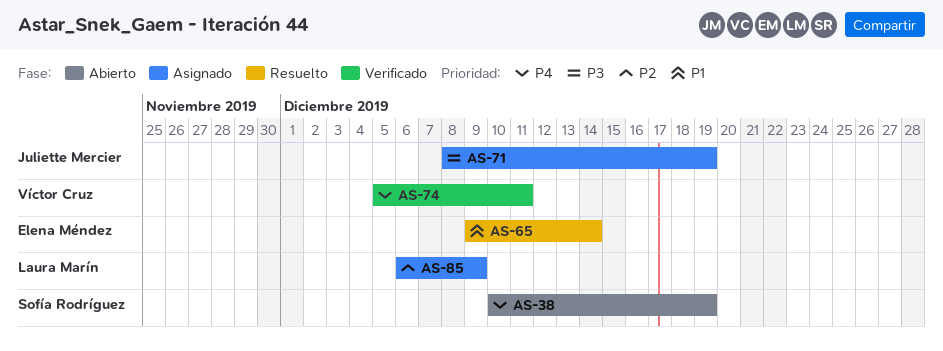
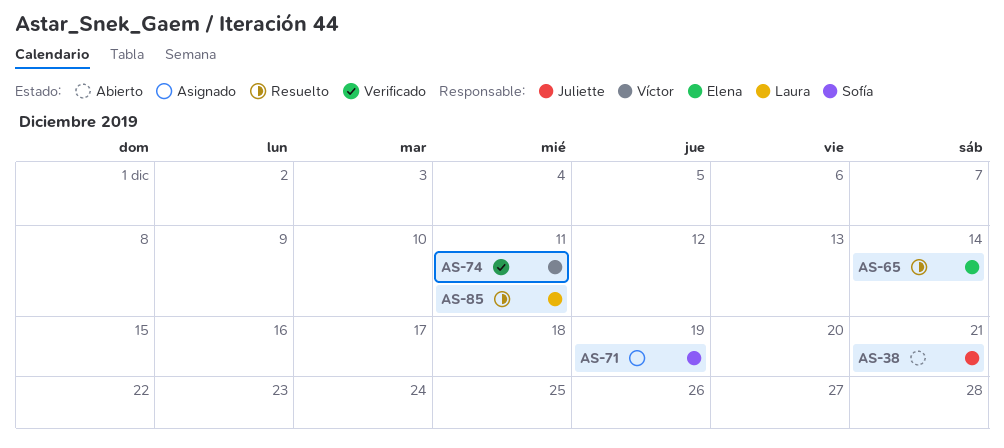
AS-38, owner: Sofía Rodríguez -> Juliette Mercier
AS-38, due: Dec 19 -> Dec 21
AS-71, owner: Juliette Mercier -> Sofía Rodríguez
AS-85, status: Asignado -> Resuelto
AS-85, due: Dec 9 -> Dec 11

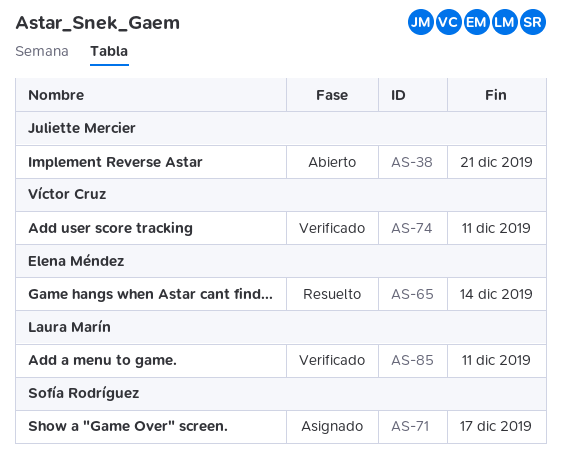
AS-71, due: Dec 19 -> Dec 17
AS-85, status: Resuelto -> Verificado

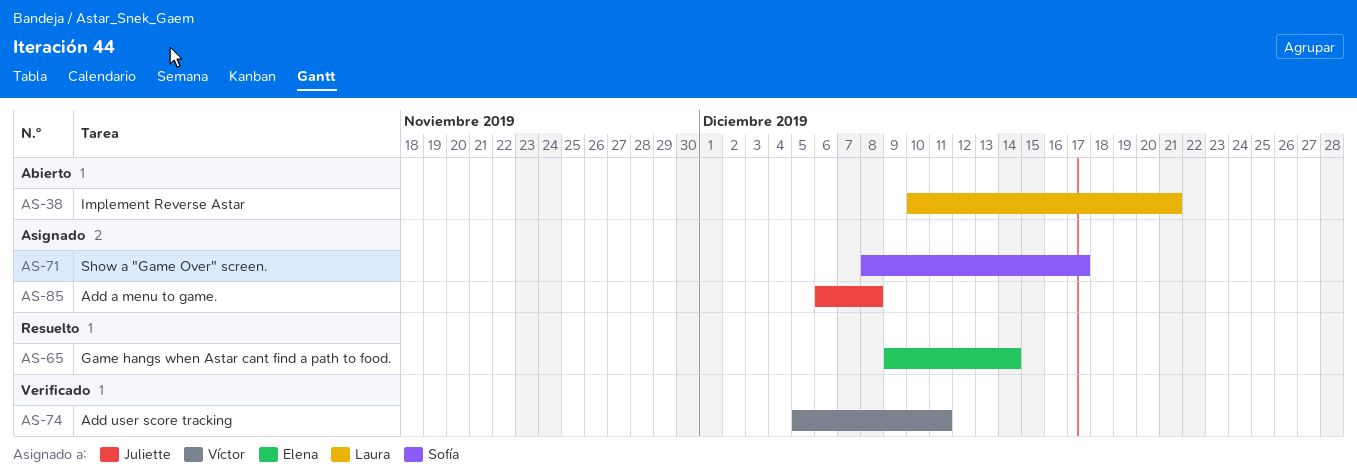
AS-38, owner: Juliette Mercier -> Laura Marín
AS-85, status: Verificado -> Asignado
AS-85, owner: Laura Marín -> Juliette Mercier
AS-85, due: Dec 11 -> Dec 8

